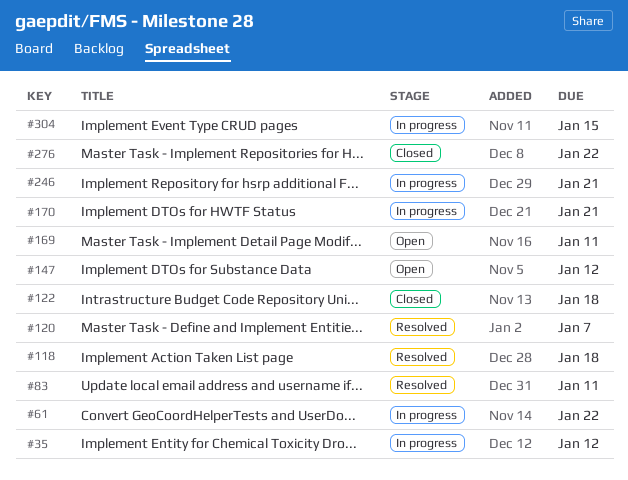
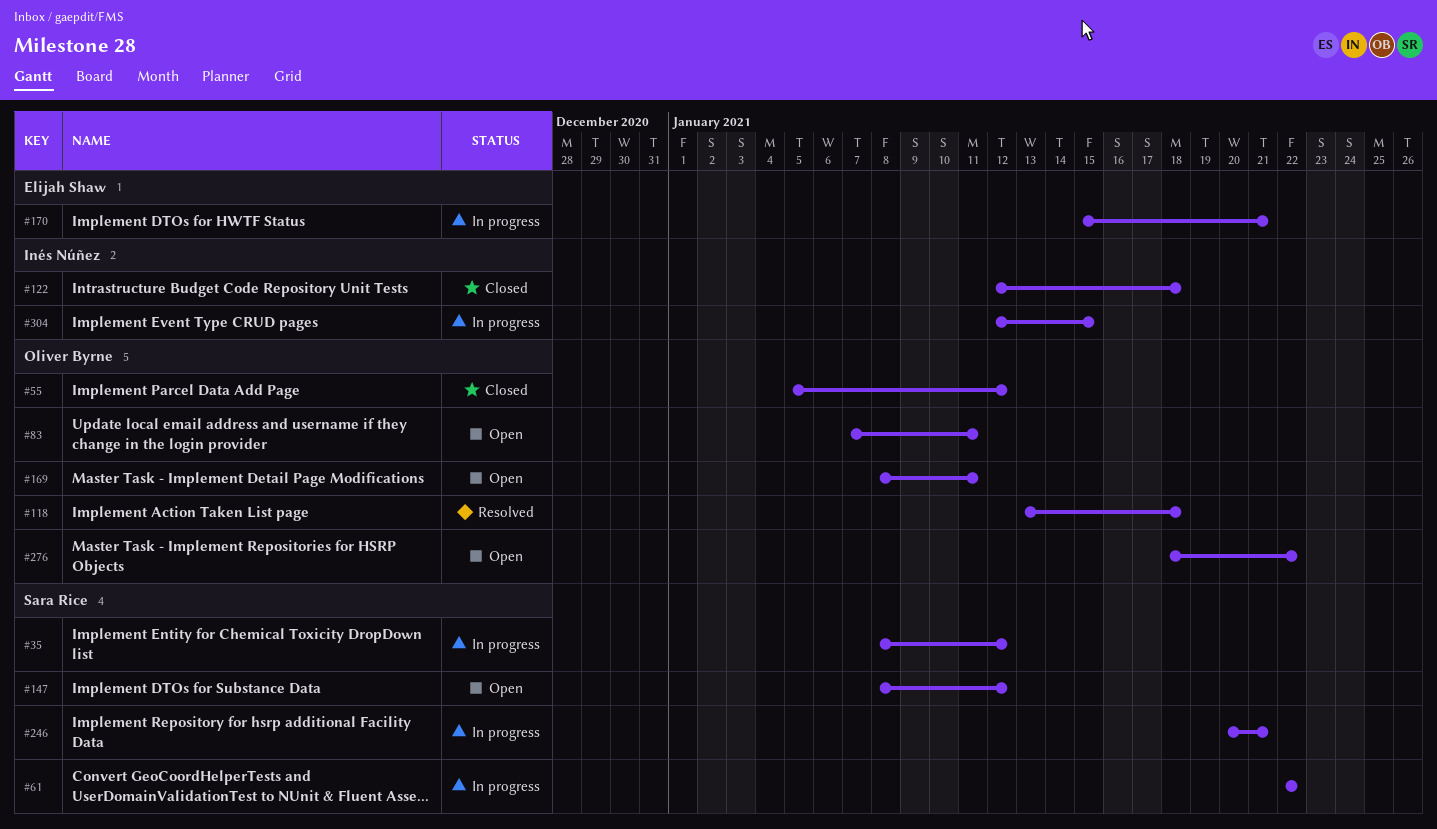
#55: none -> present
#83, status: Resolved -> Open
#120: present -> none
#276, status: Closed -> Open

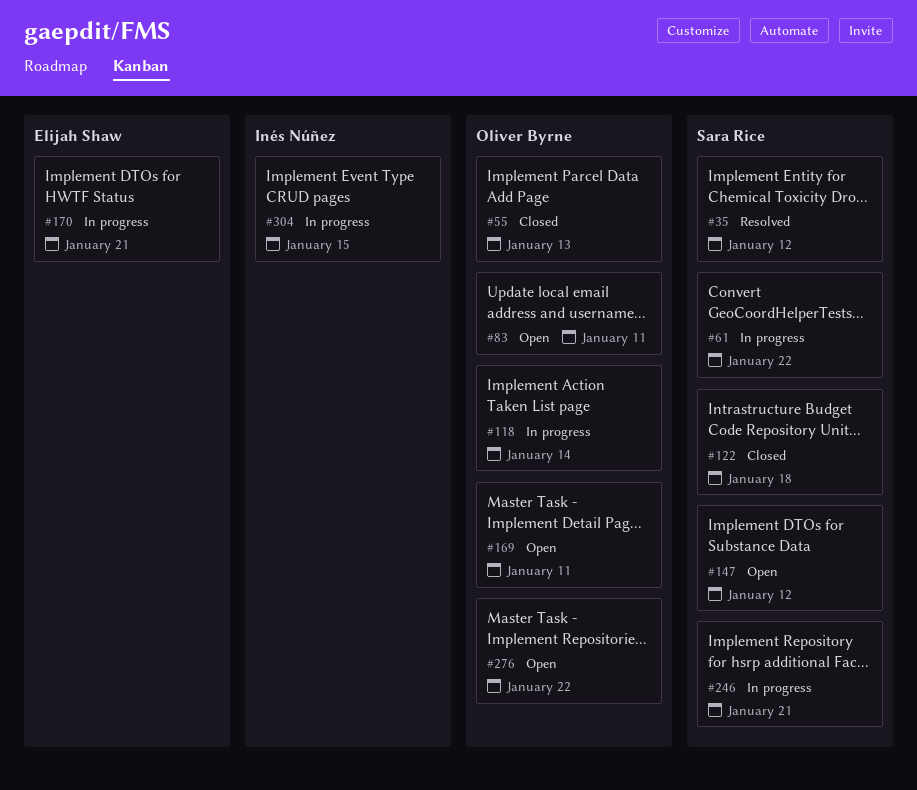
#35, status: In progress -> Resolved
#55, due: Jan 12 -> Jan 13
#118, status: Resolved -> In progress
#118, due: Jan 18 -> Jan 14
#122, owner: Inés Núñez -> Sara Rice

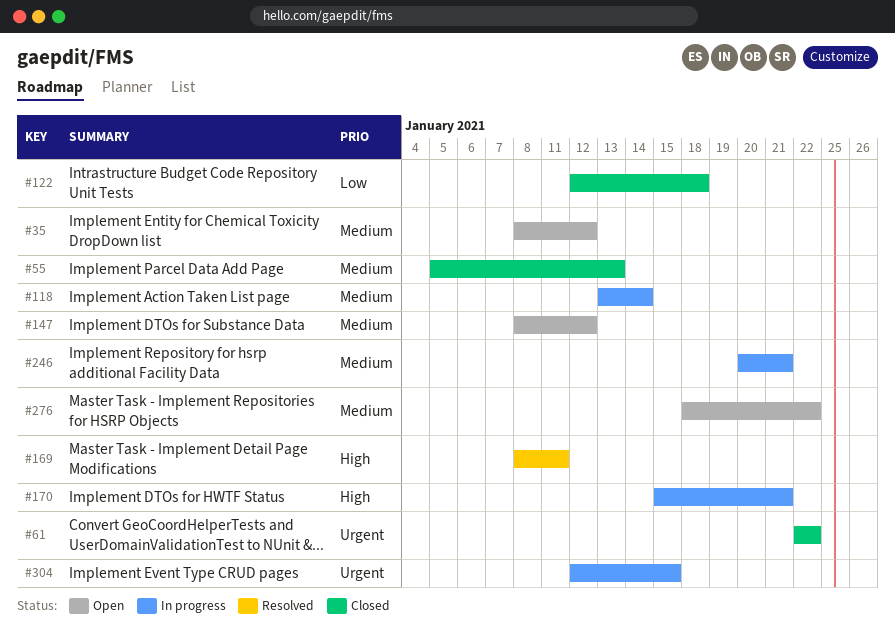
#35, status: Resolved -> Open
#61, status: In progress -> Closed
#83: present -> none
#169, status: Open -> Resolved

